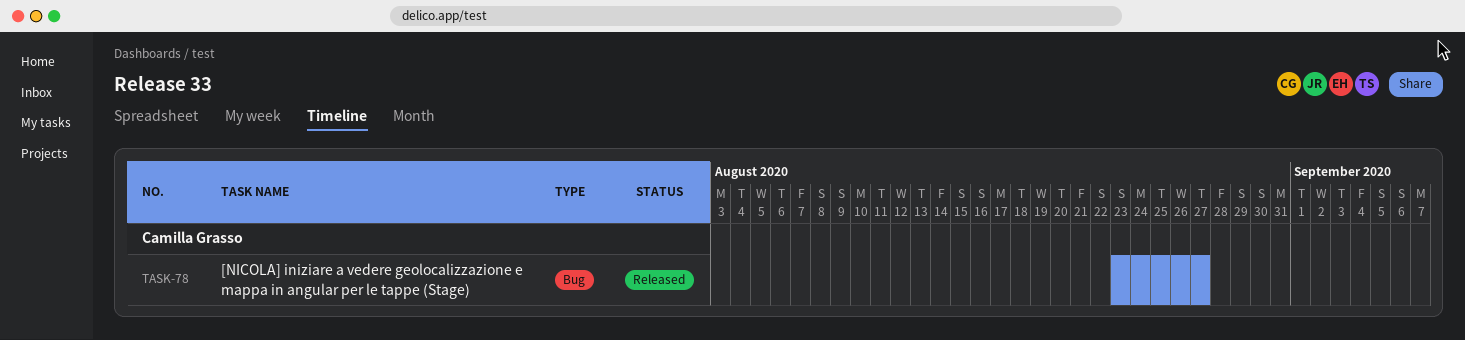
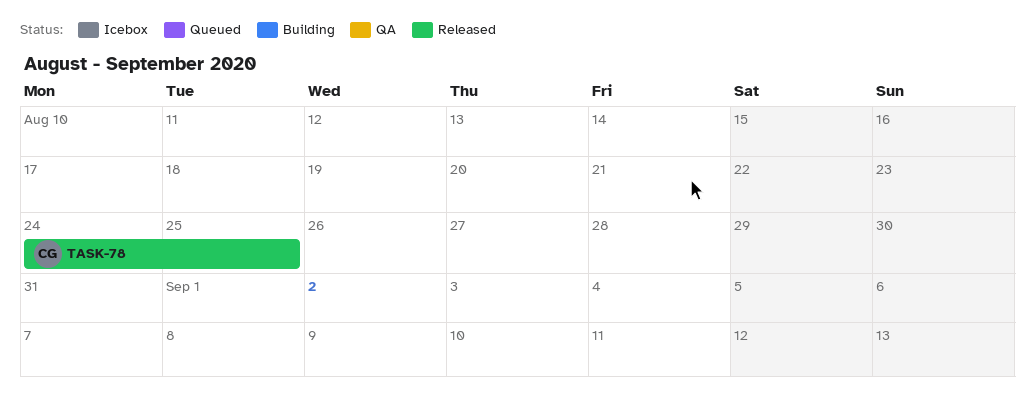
TASK-78, start: Aug 23 -> Aug 24
TASK-78, due: Aug 27 -> Aug 25

